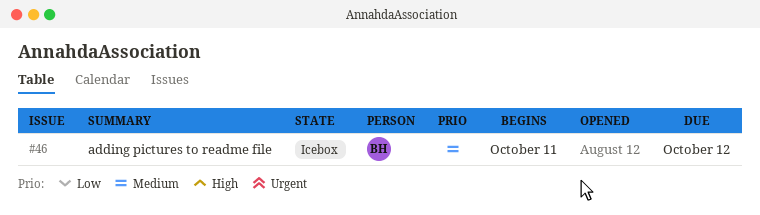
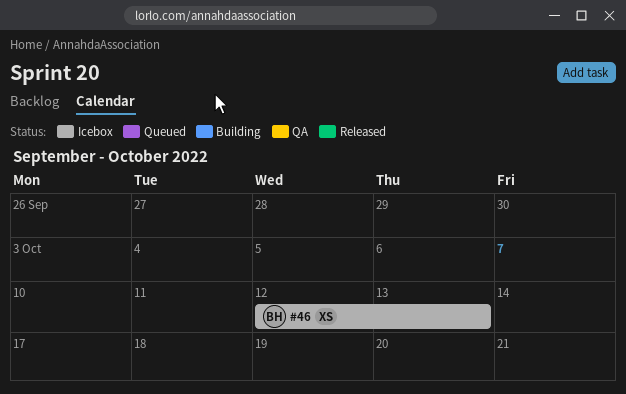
#46, start: Oct 11 -> Oct 12
#46, due: Oct 12 -> Oct 13

